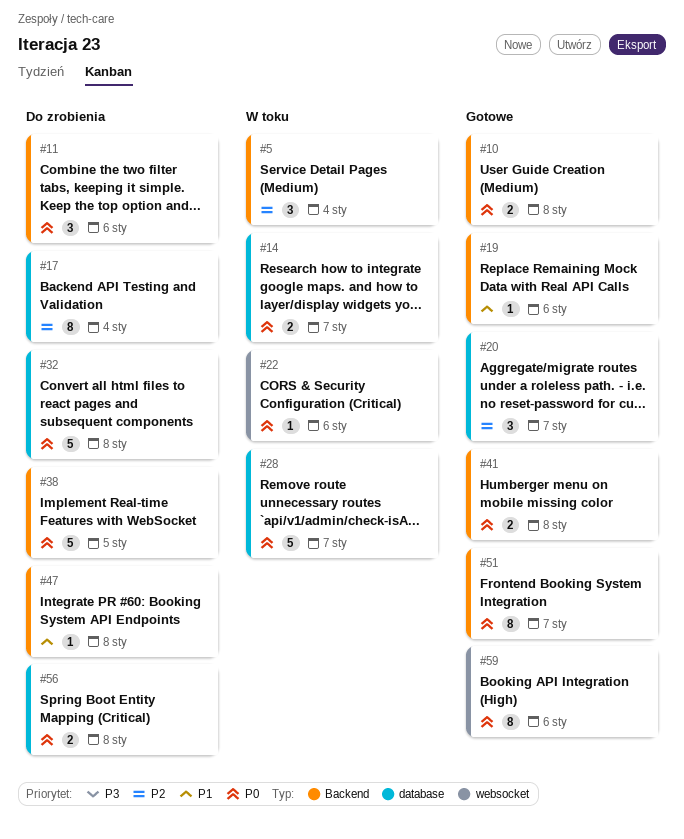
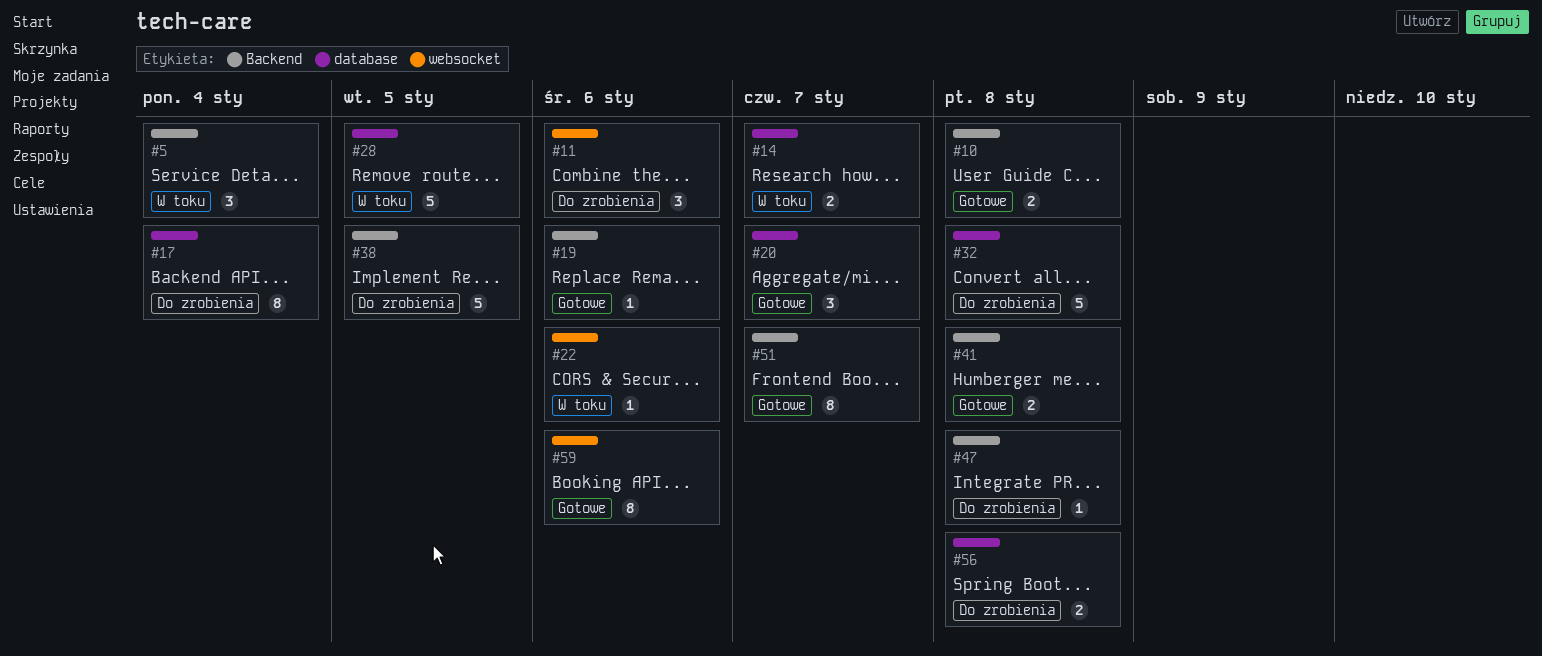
#11, label: Backend -> websocket
#28, due: Jan 7 -> Jan 5

